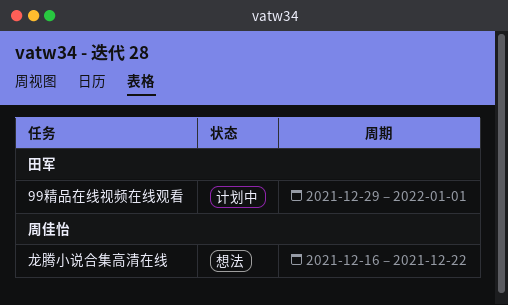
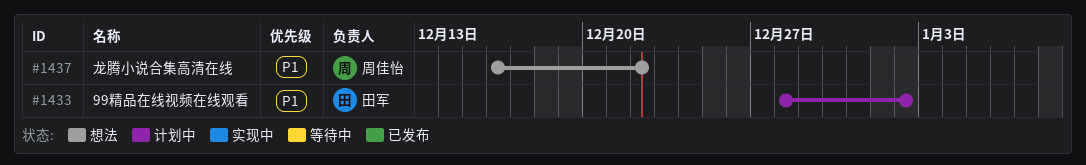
99精品在线视频在线观看, start: Dec 29 -> Dec 28
99精品在线视频在线观看, due: Jan 1 -> Jan 2

